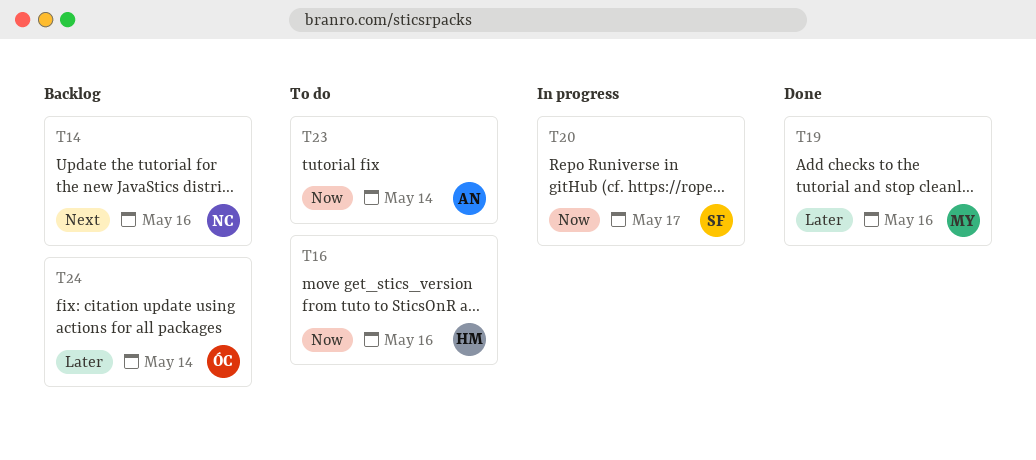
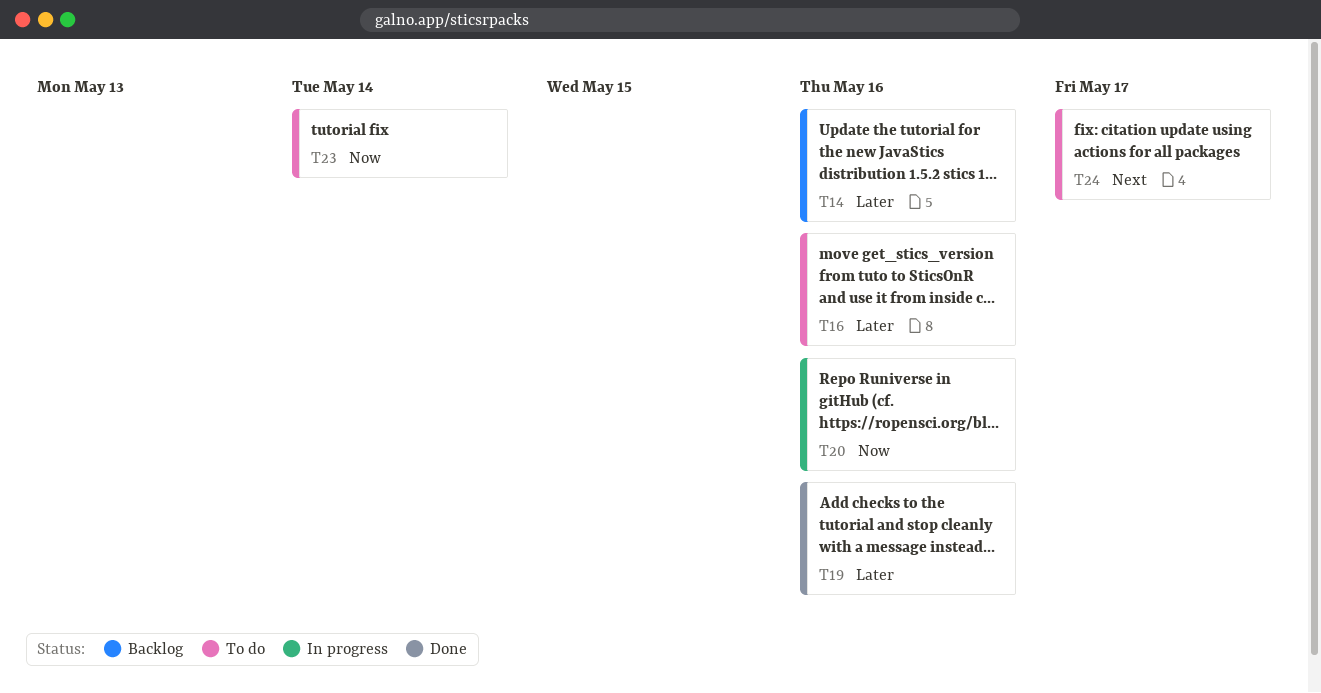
T14, priority: Next -> Later
T16, priority: Now -> Later
T20, due: May 17 -> May 16
T24, status: Backlog -> To do
T24, priority: Later -> Next
T24, due: May 14 -> May 17

